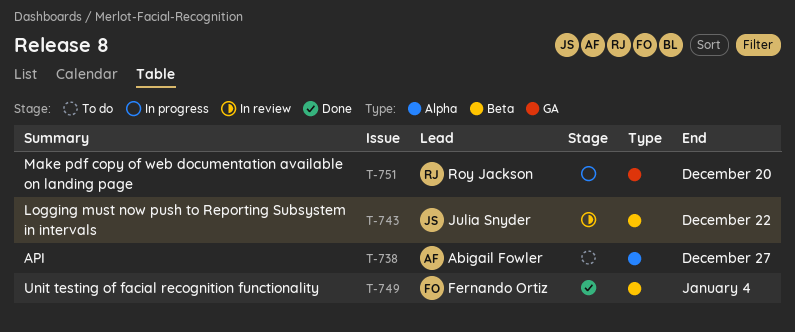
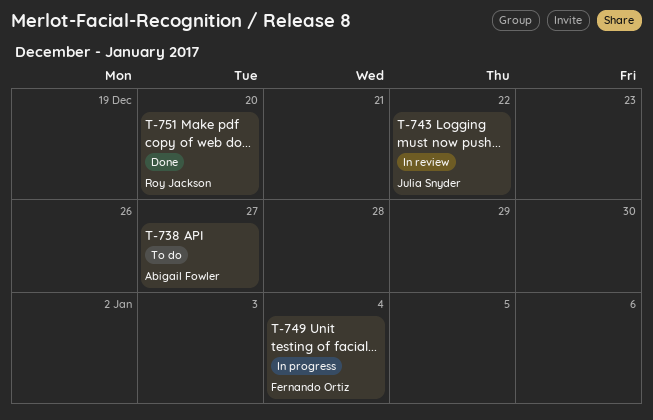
T-749, status: Done -> In progress
T-751, status: In progress -> Done

